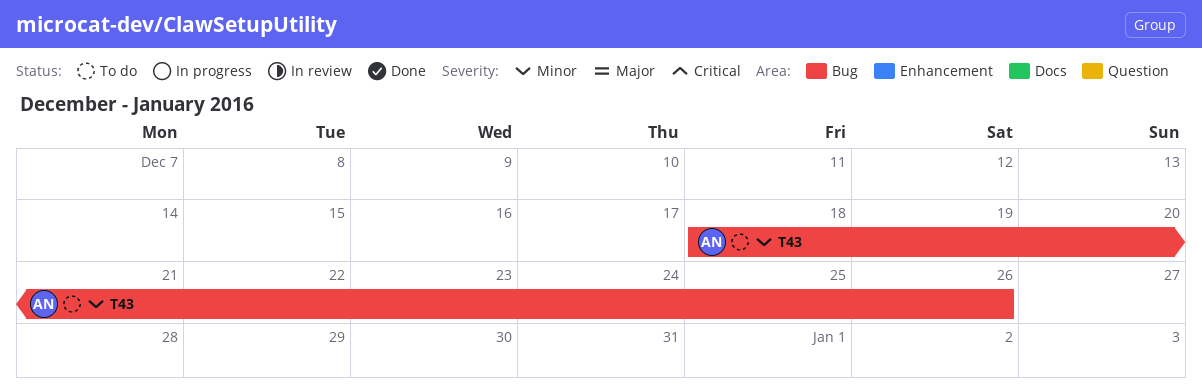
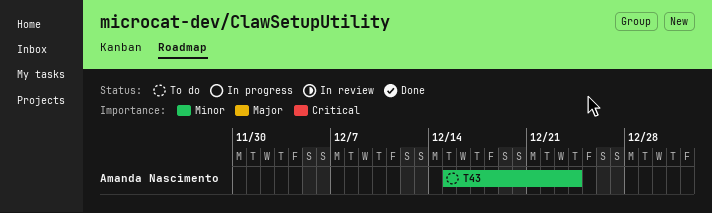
T43, start: Dec 18 -> Dec 15
T43, due: Dec 26 -> Dec 24

